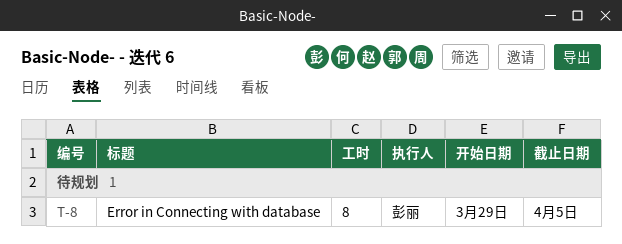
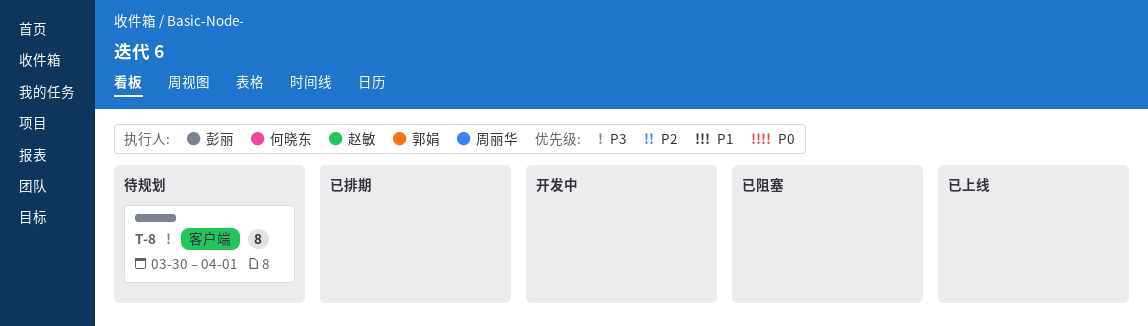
T-8, start: Mar 29 -> Mar 30
T-8, due: Apr 5 -> Apr 1

